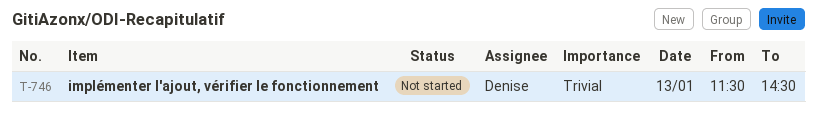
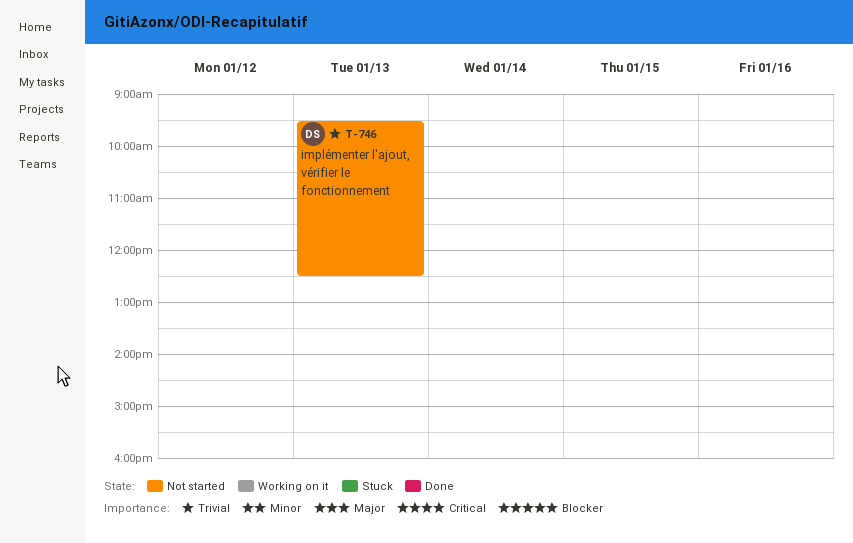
T-746, begins: 11:30 -> 09:30
T-746, ends: 14:30 -> 12:30

